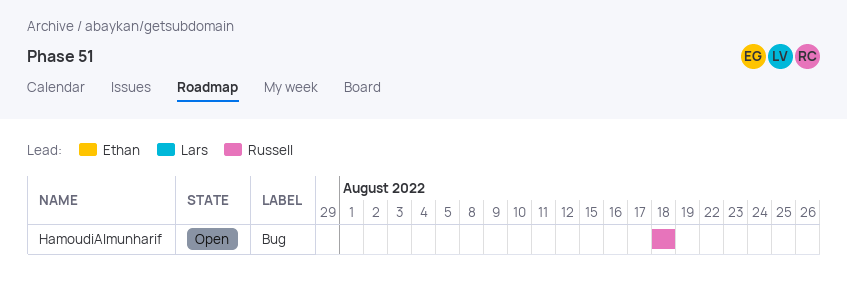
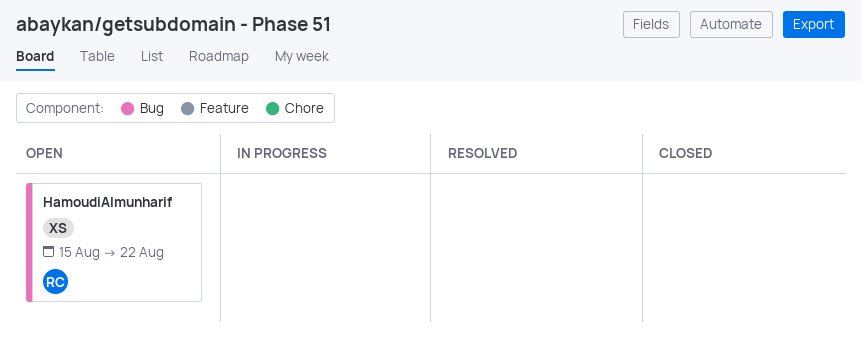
HamoudiAlmunharif, start: Aug 18 -> Aug 15
HamoudiAlmunharif, due: Aug 18 -> Aug 22

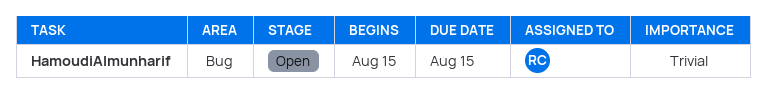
HamoudiAlmunharif, due: Aug 22 -> Aug 15

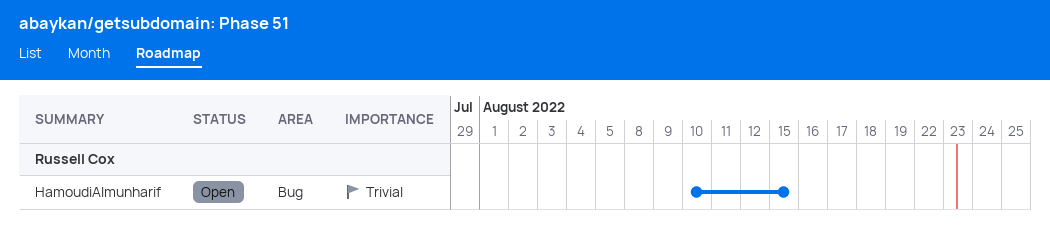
HamoudiAlmunharif, start: Aug 15 -> Aug 10

